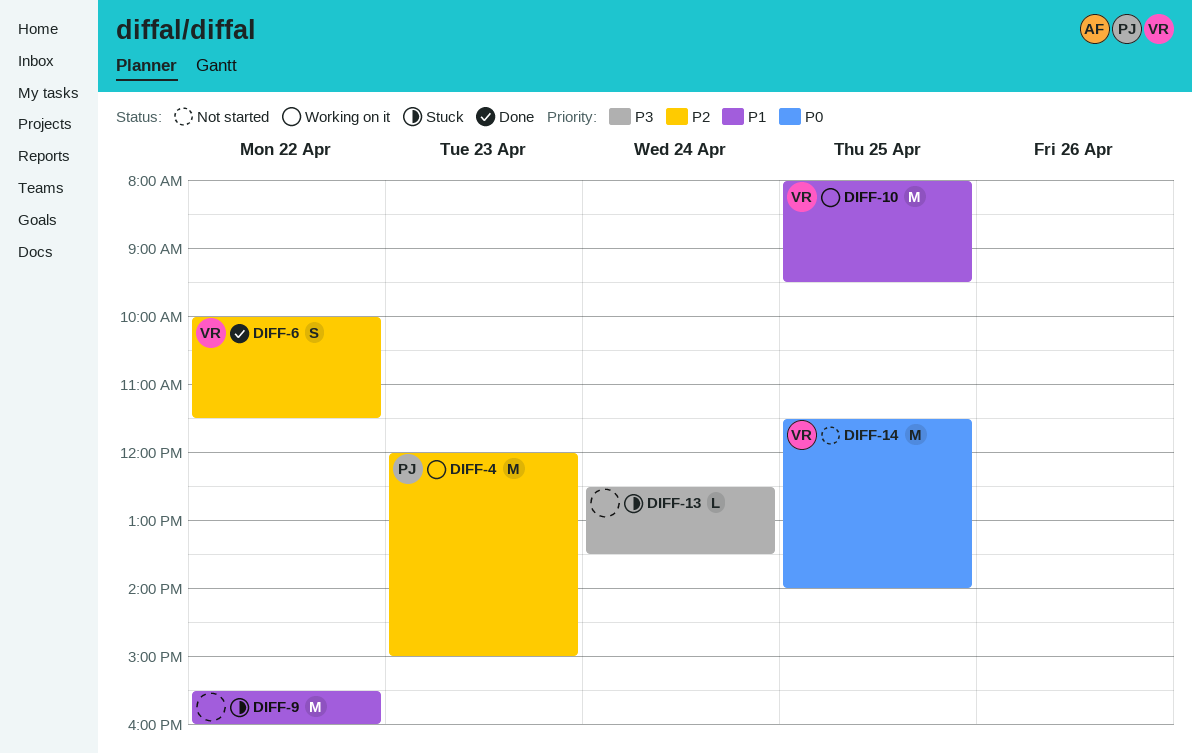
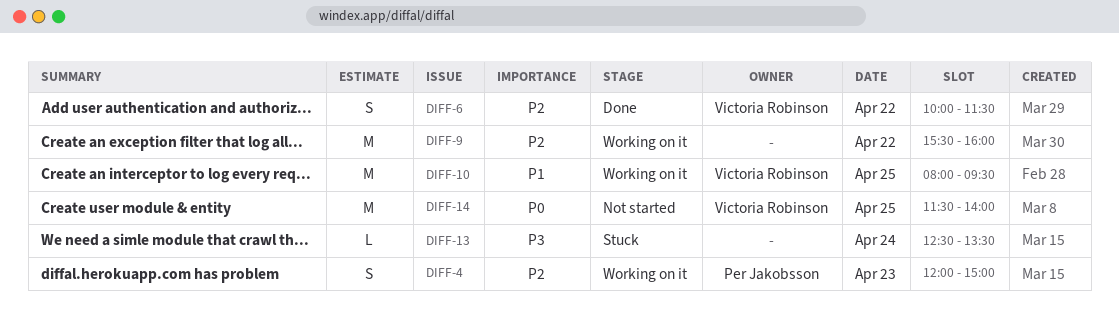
DIFF-4, estimate: M -> S
DIFF-9, status: Stuck -> Working on it
DIFF-9, priority: P1 -> P2

